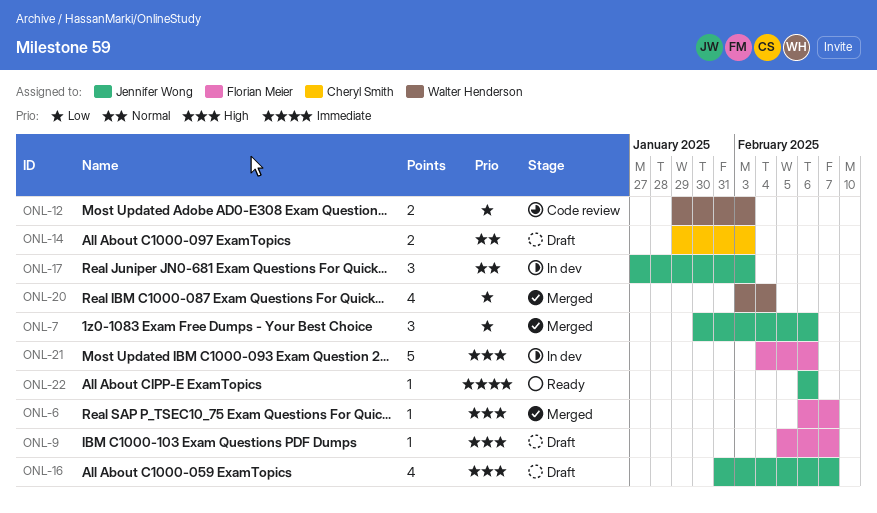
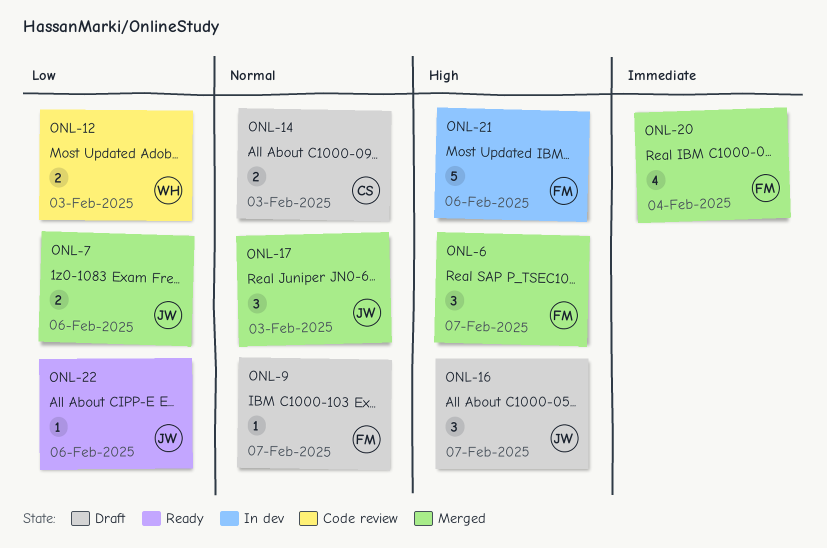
ONL-6, estimate: 1 -> 3
ONL-7, estimate: 3 -> 2
ONL-9, priority: High -> Normal
ONL-16, estimate: 4 -> 3
ONL-17, status: In dev -> Merged
ONL-20, owner: Walter Henderson -> Florian Meier
ONL-20, priority: Low -> Immediate
ONL-22, priority: Immediate -> Low

